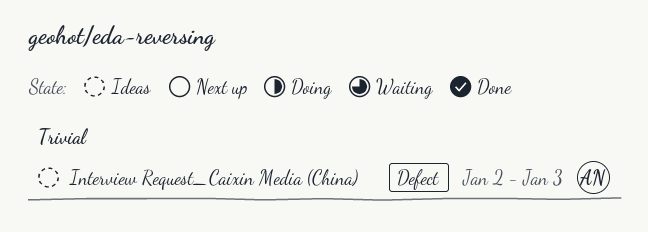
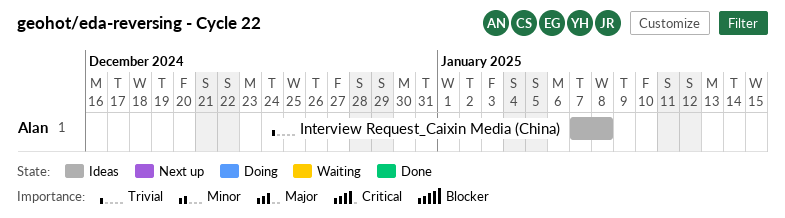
Interview Request_Caixin Media (China), start: Jan 2 -> Jan 7
Interview Request_Caixin Media (China), due: Jan 3 -> Jan 8

